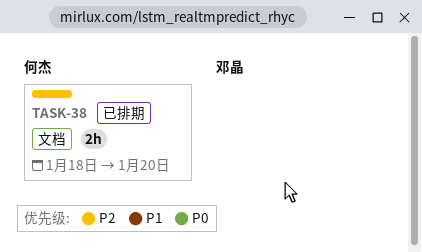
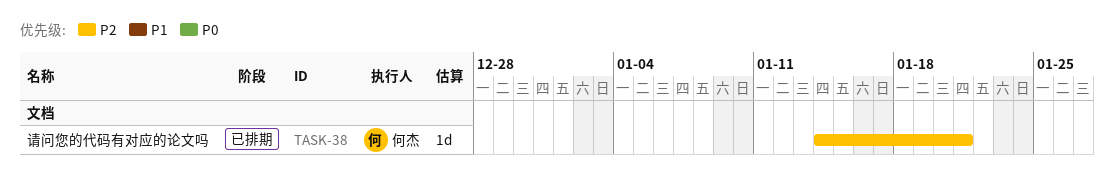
TASK-38, estimate: 2h -> 1d
TASK-38, start: Jan 18 -> Jan 14
TASK-38, due: Jan 20 -> Jan 21

